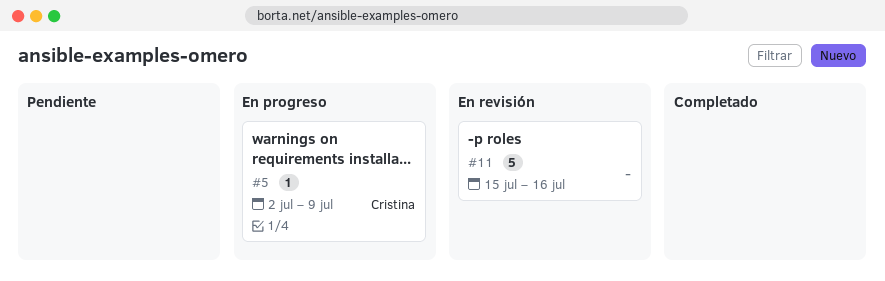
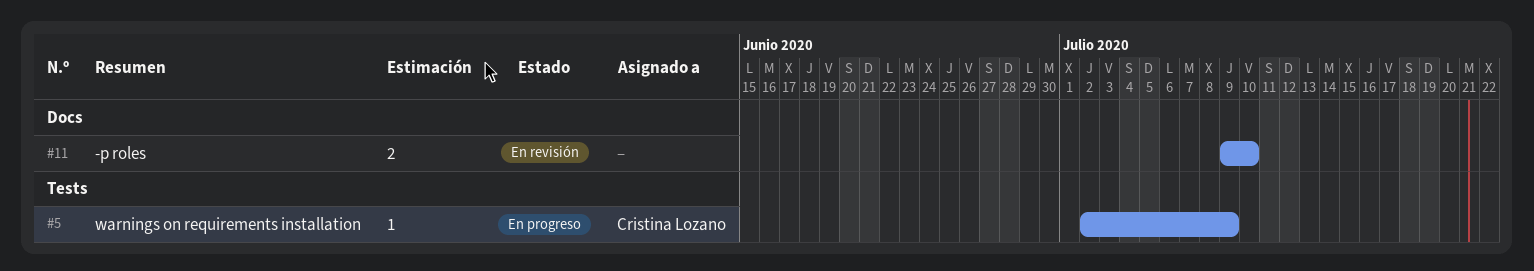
#11, estimate: 5 -> 2
#11, start: Jul 15 -> Jul 9
#11, due: Jul 16 -> Jul 10

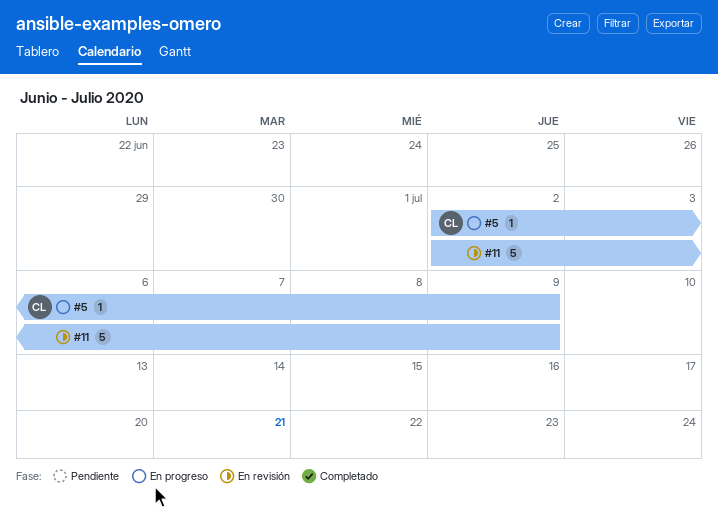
#11, estimate: 2 -> 5
#11, start: Jul 9 -> Jul 2
#11, due: Jul 10 -> Jul 9

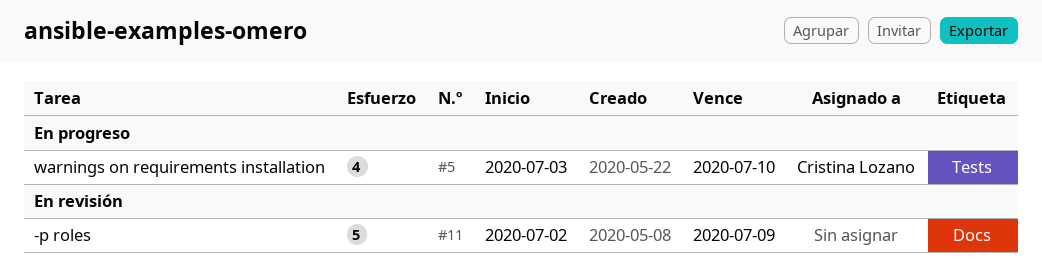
#5, estimate: 1 -> 4
#5, start: Jul 2 -> Jul 3
#5, due: Jul 9 -> Jul 10

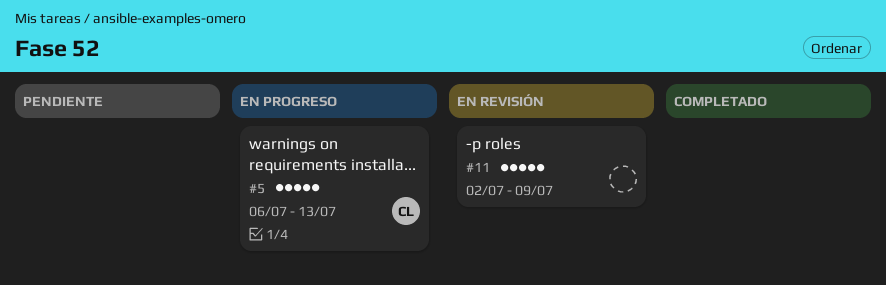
#5, estimate: 4 -> 5
#5, start: Jul 3 -> Jul 6
#5, due: Jul 10 -> Jul 13

